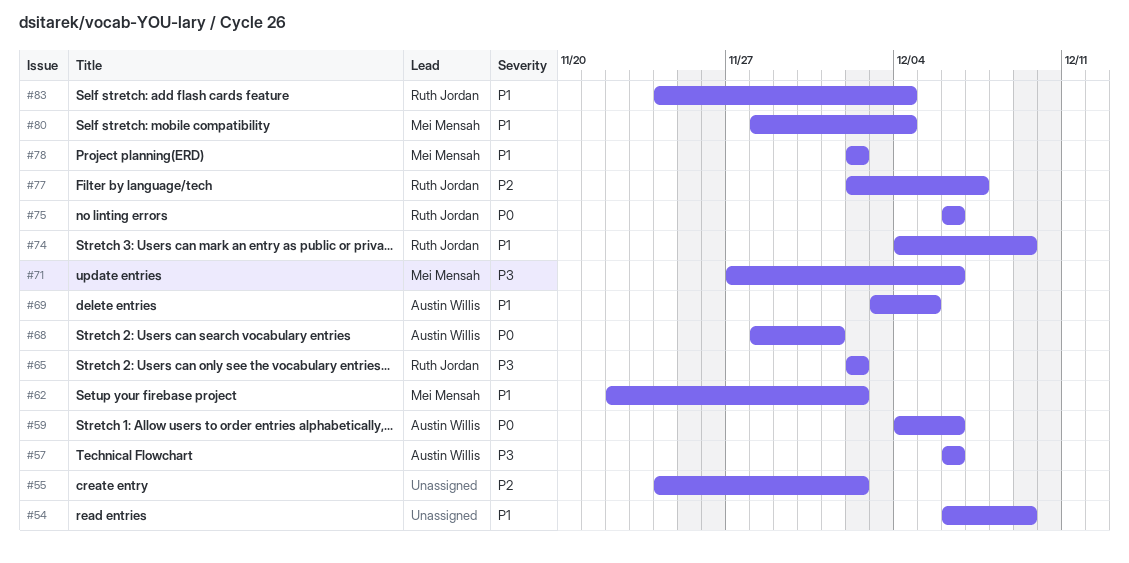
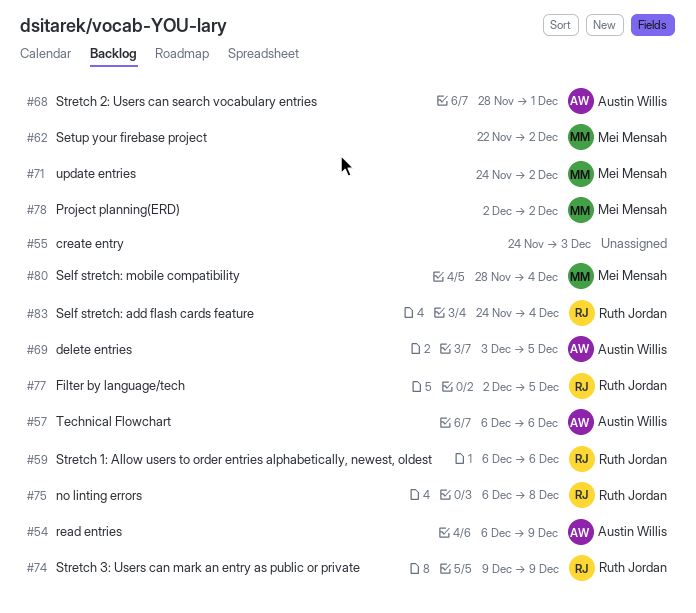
#54, owner: none -> Austin Willis
#55, due: Dec 2 -> Dec 3
#59, owner: Austin Willis -> Ruth Jordan
#59, start: Dec 4 -> Dec 6
#65: present -> none
#71, start: Nov 27 -> Nov 24
#71, due: Dec 6 -> Dec 2
#74, start: Dec 4 -> Dec 9
#75, due: Dec 6 -> Dec 8
#77, due: Dec 7 -> Dec 5

